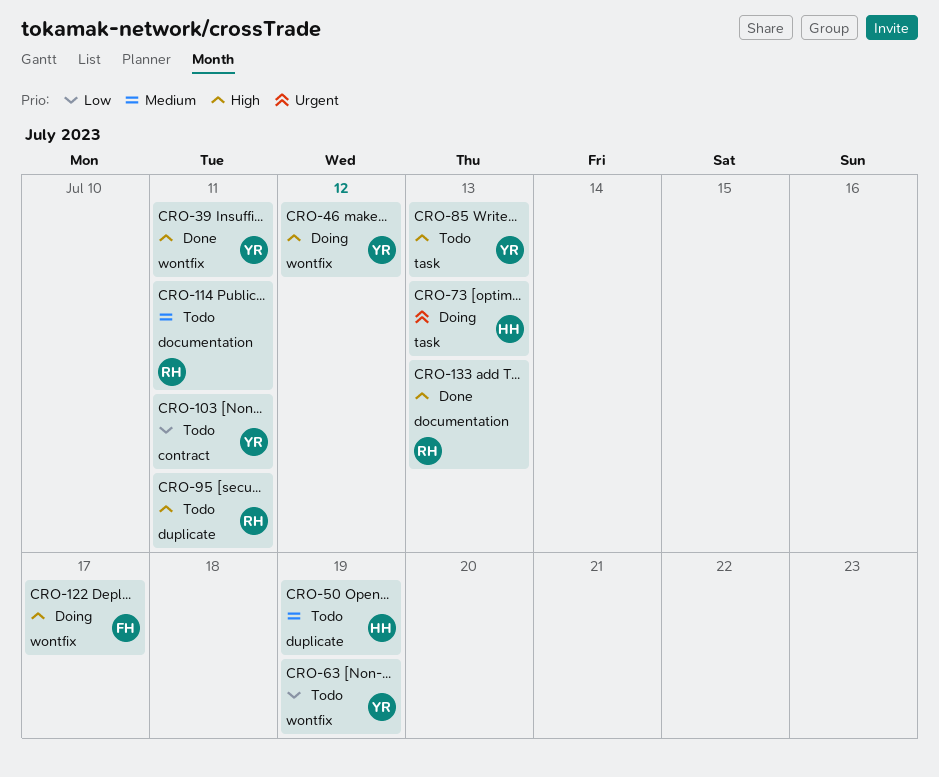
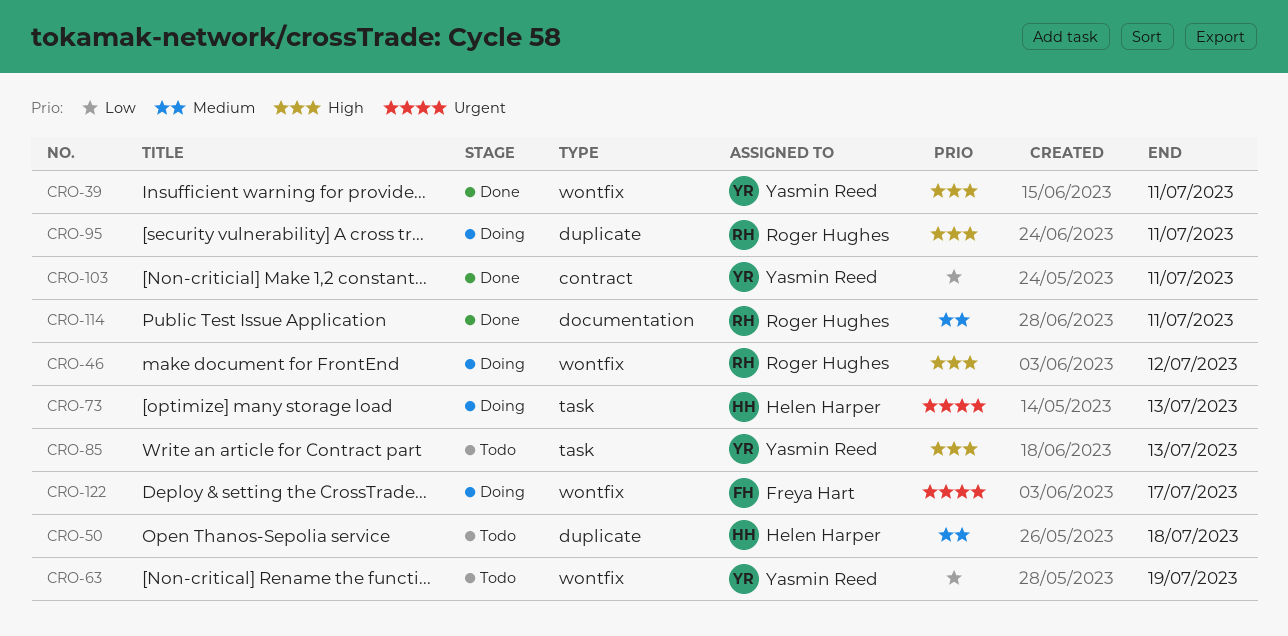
CRO-46, owner: Yasmin Reed -> Roger Hughes
CRO-50, due: Jul 19 -> Jul 18
CRO-95, status: Todo -> Doing
CRO-103, status: Todo -> Done
CRO-114, status: Todo -> Done
CRO-122, priority: High -> Urgent
CRO-133: present -> none

